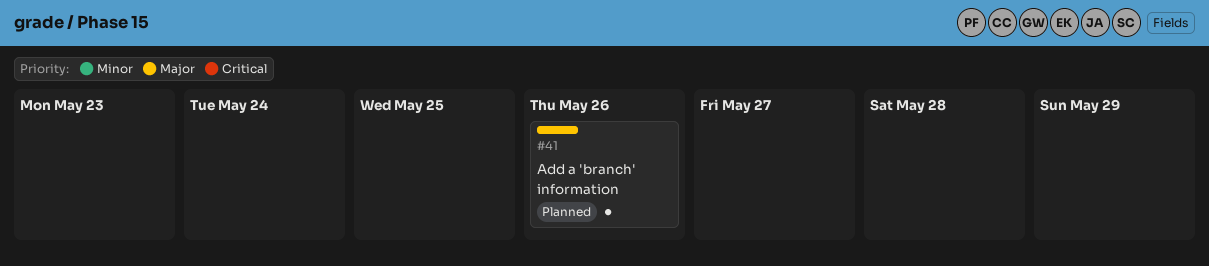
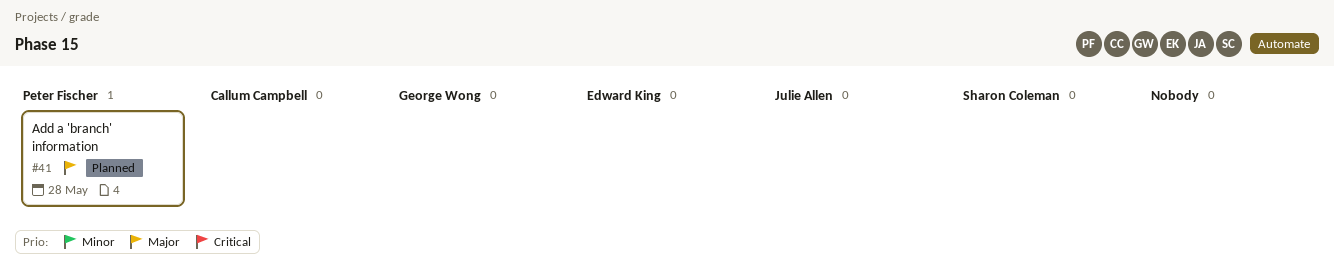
#41, due: May 26 -> May 28

